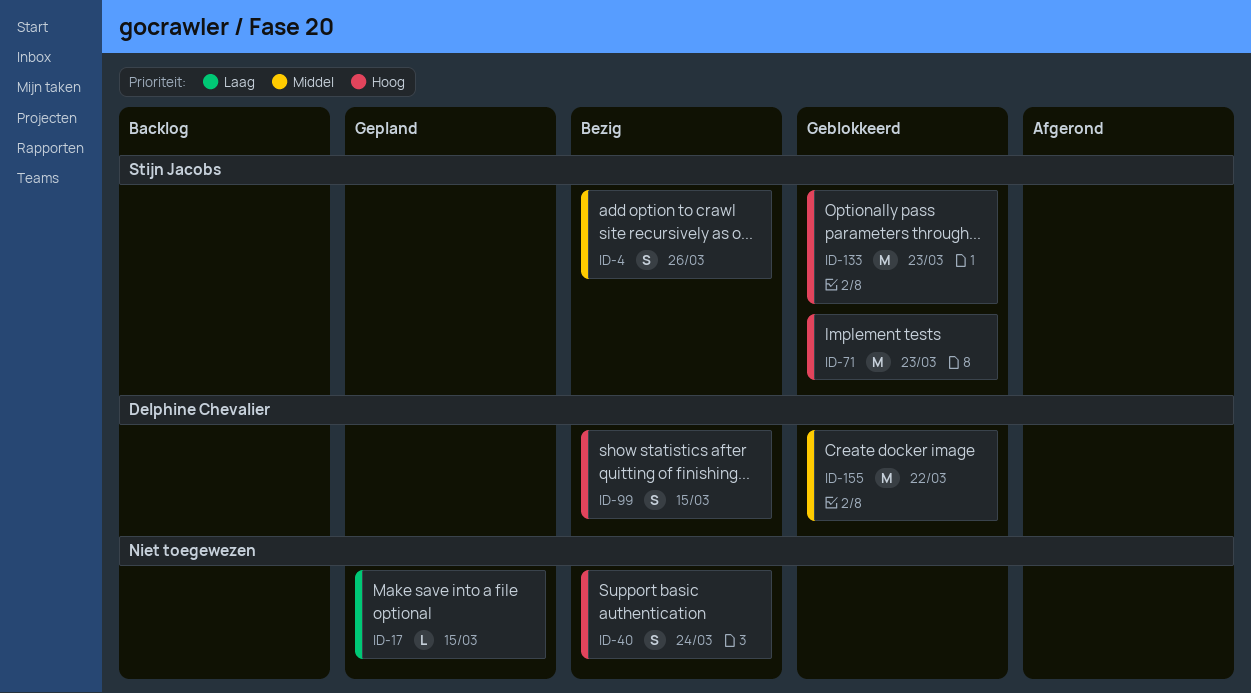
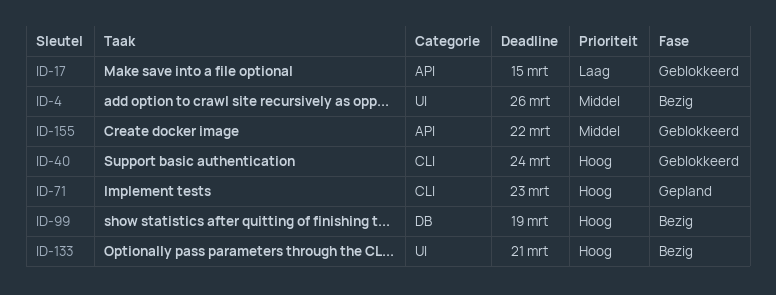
ID-17, status: Gepland -> Geblokkeerd
ID-40, status: Bezig -> Geblokkeerd
ID-71, status: Geblokkeerd -> Gepland
ID-99, due: Mar 15 -> Mar 19
ID-133, status: Geblokkeerd -> Bezig
ID-133, due: Mar 23 -> Mar 21

